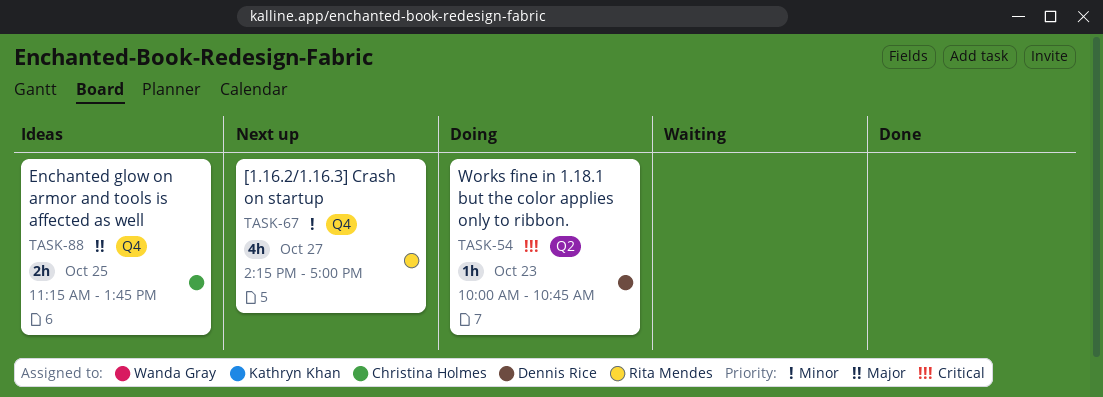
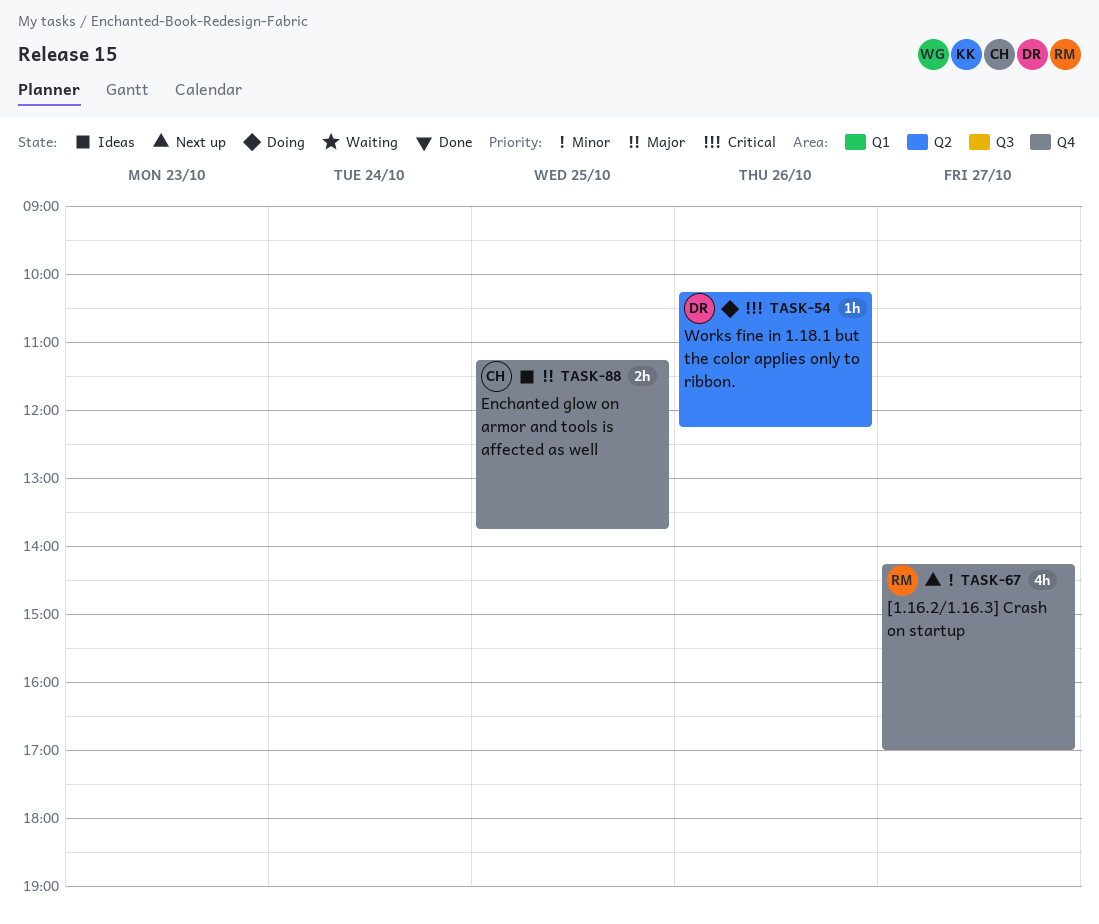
TASK-54, day: Oct 23 -> Oct 26
TASK-54, begins: 10:00 -> 10:15
TASK-54, ends: 10:45 -> 12:15

